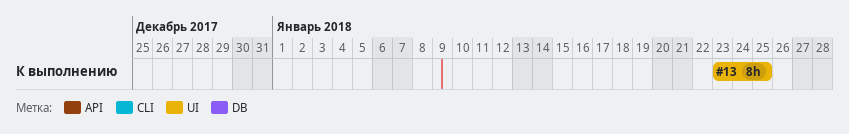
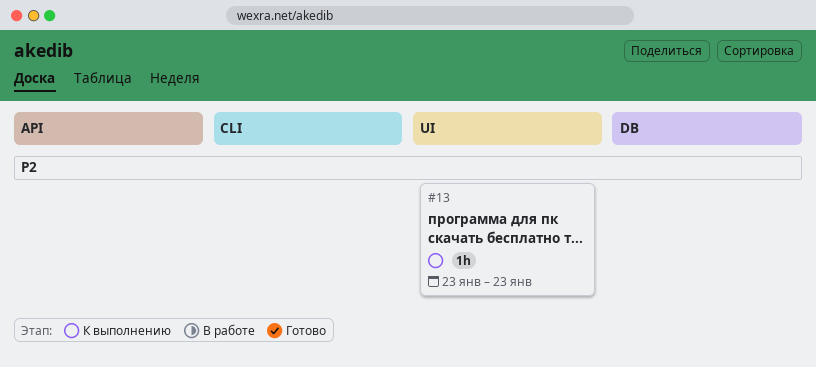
#13, estimate: 8h -> 1h
#13, due: Jan 25 -> Jan 23

